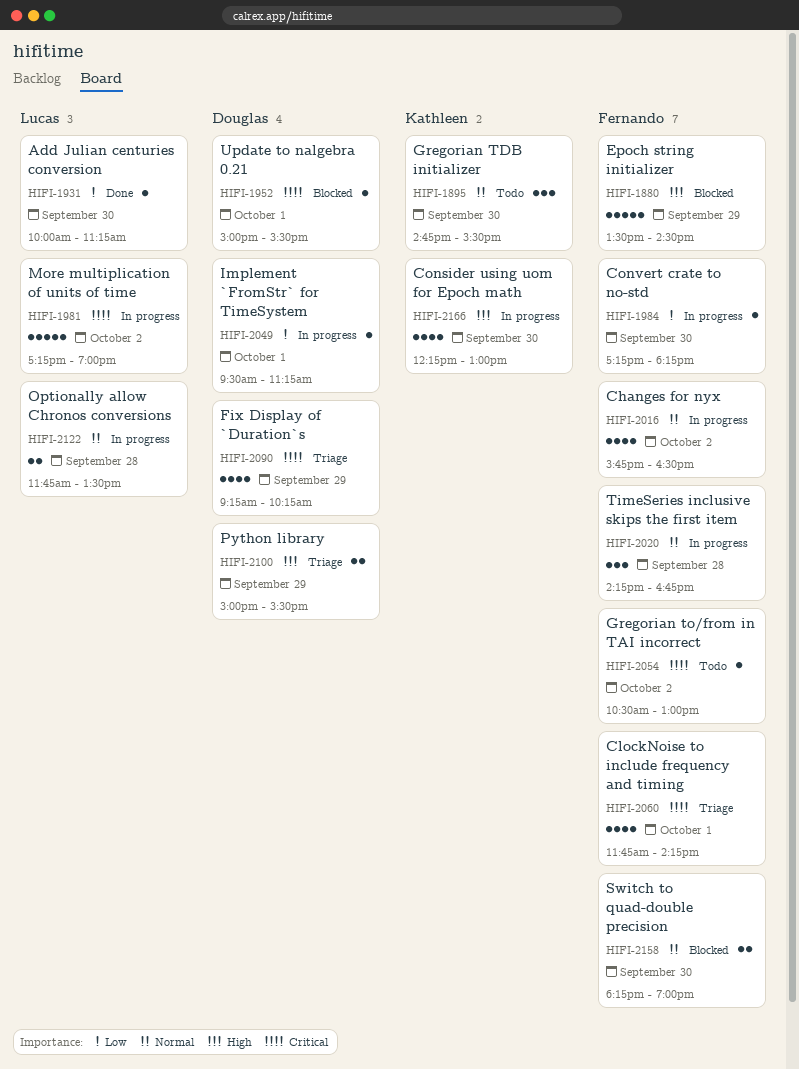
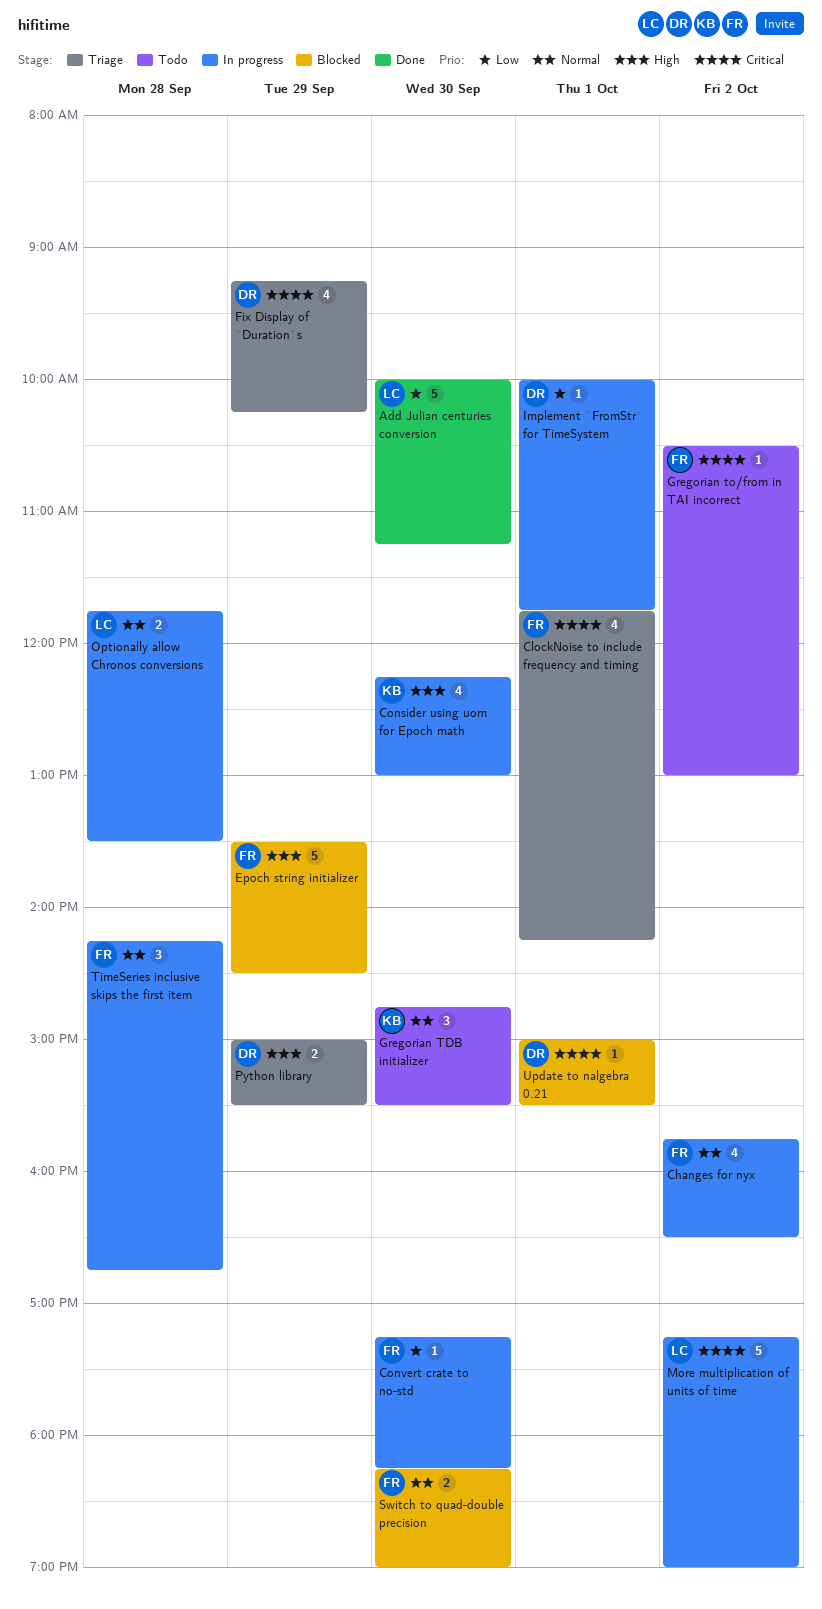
Add Julian centuries conversion, estimate: 1 -> 5
Implement `FromStr` for TimeSystem, begins: 09:30 -> 10:00
Implement `FromStr` for TimeSystem, ends: 11:15 -> 11:45

